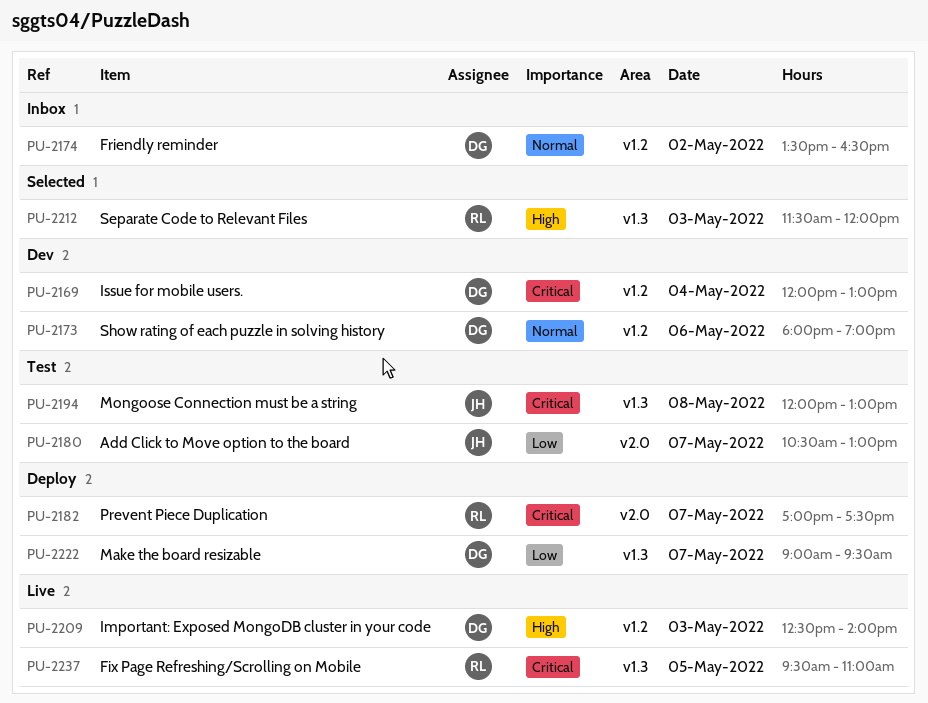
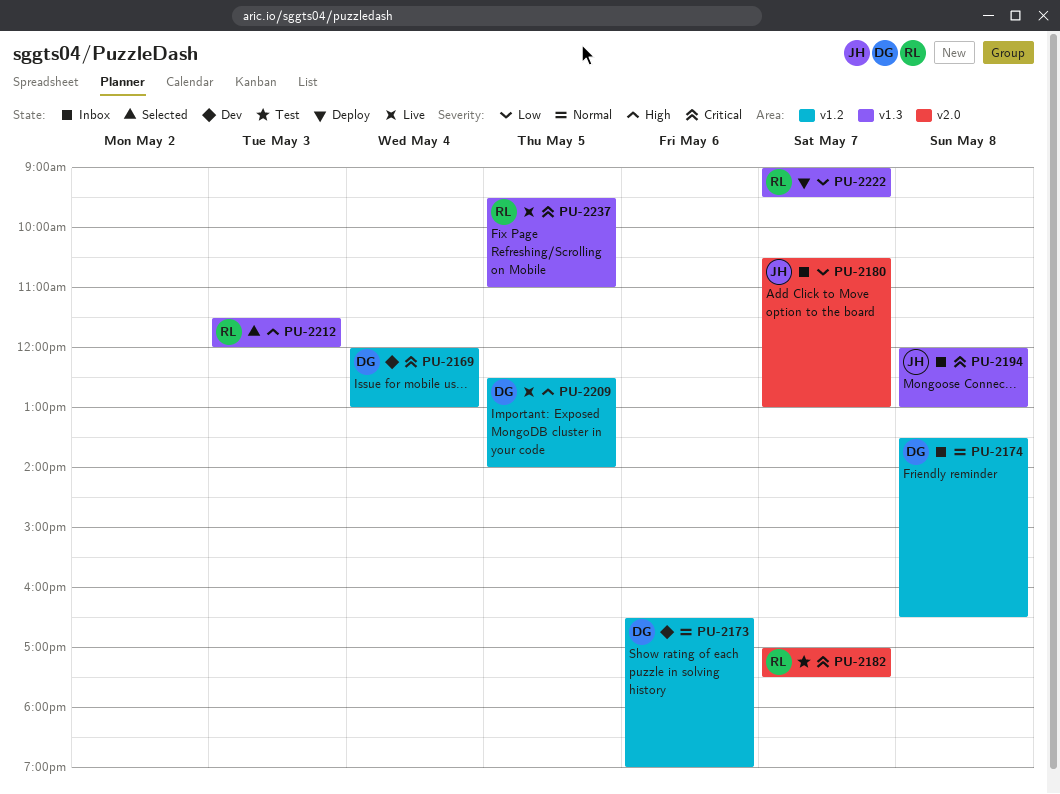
PU-2173, begins: 18:00 -> 16:30
PU-2174, day: May 2 -> May 8
PU-2180, status: Test -> Inbox
PU-2182, status: Deploy -> Test
PU-2194, status: Test -> Inbox
PU-2209, day: May 3 -> May 5
PU-2222, owner: DG -> RL

